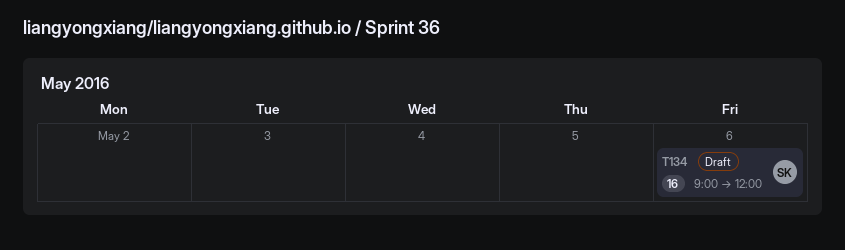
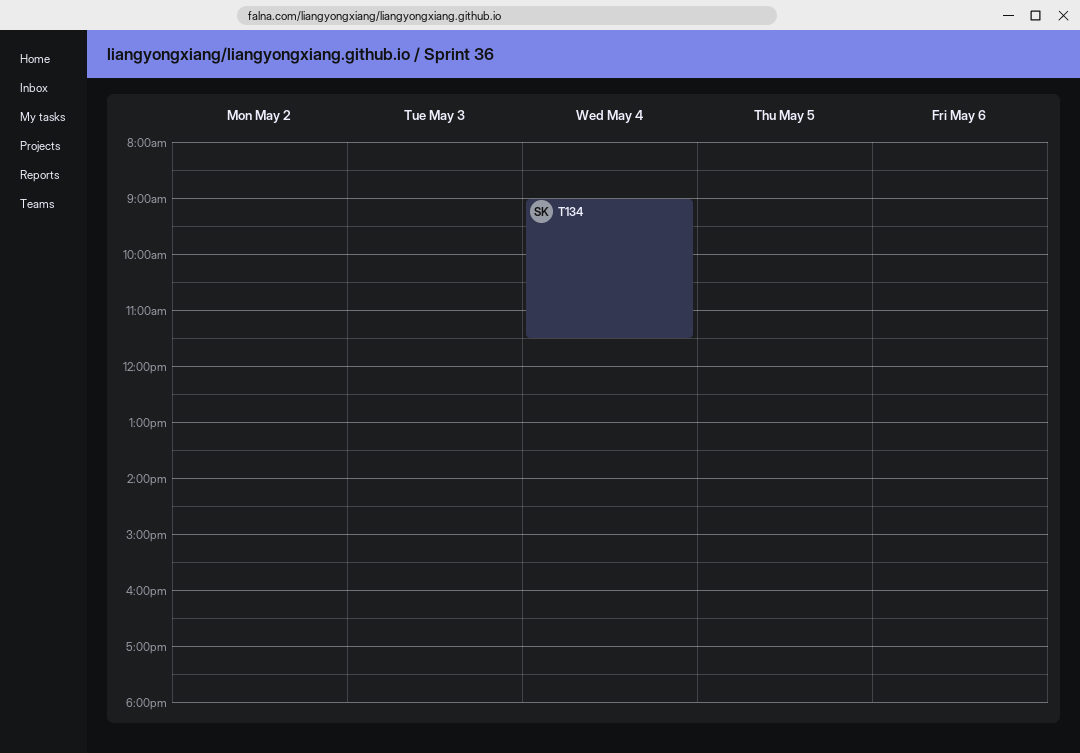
T134, day: May 6 -> May 4
T134, ends: 12:00 -> 11:30

